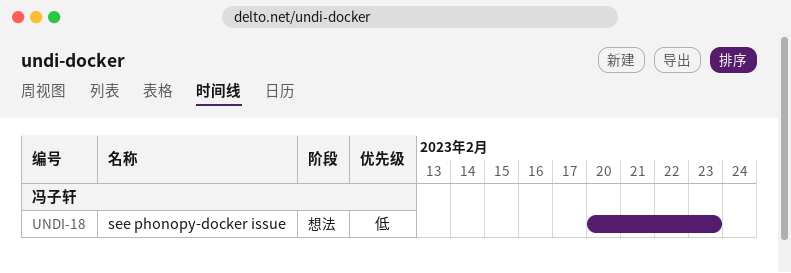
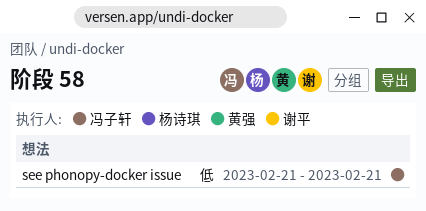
see phonopy-docker issue, start: Feb 20 -> Feb 21
see phonopy-docker issue, due: Feb 23 -> Feb 21

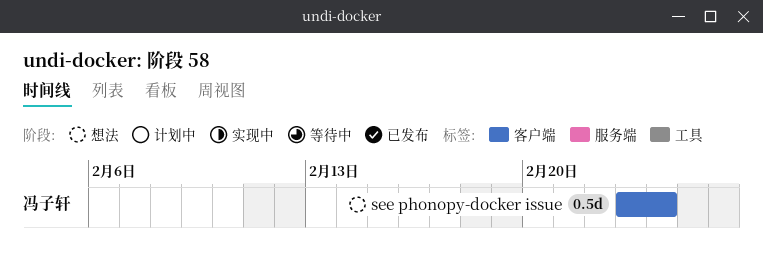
see phonopy-docker issue, start: Feb 21 -> Feb 23
see phonopy-docker issue, due: Feb 21 -> Feb 24

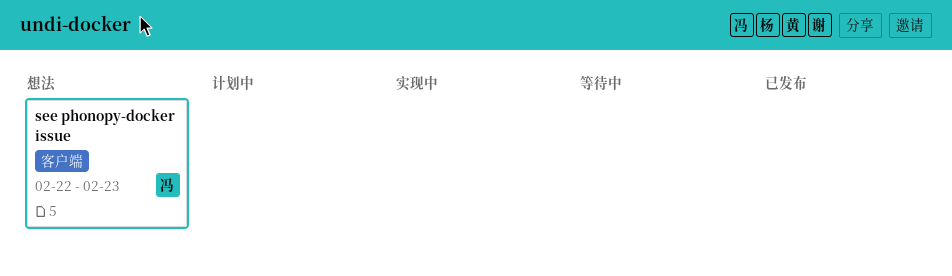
see phonopy-docker issue, start: Feb 23 -> Feb 22
see phonopy-docker issue, due: Feb 24 -> Feb 23

